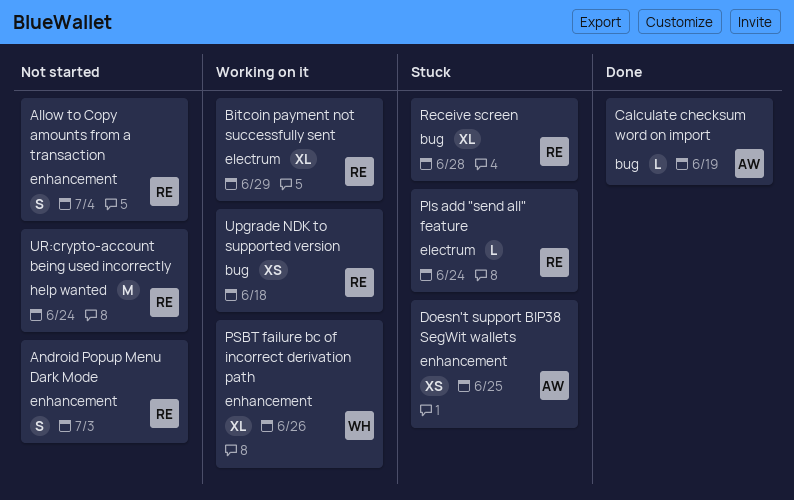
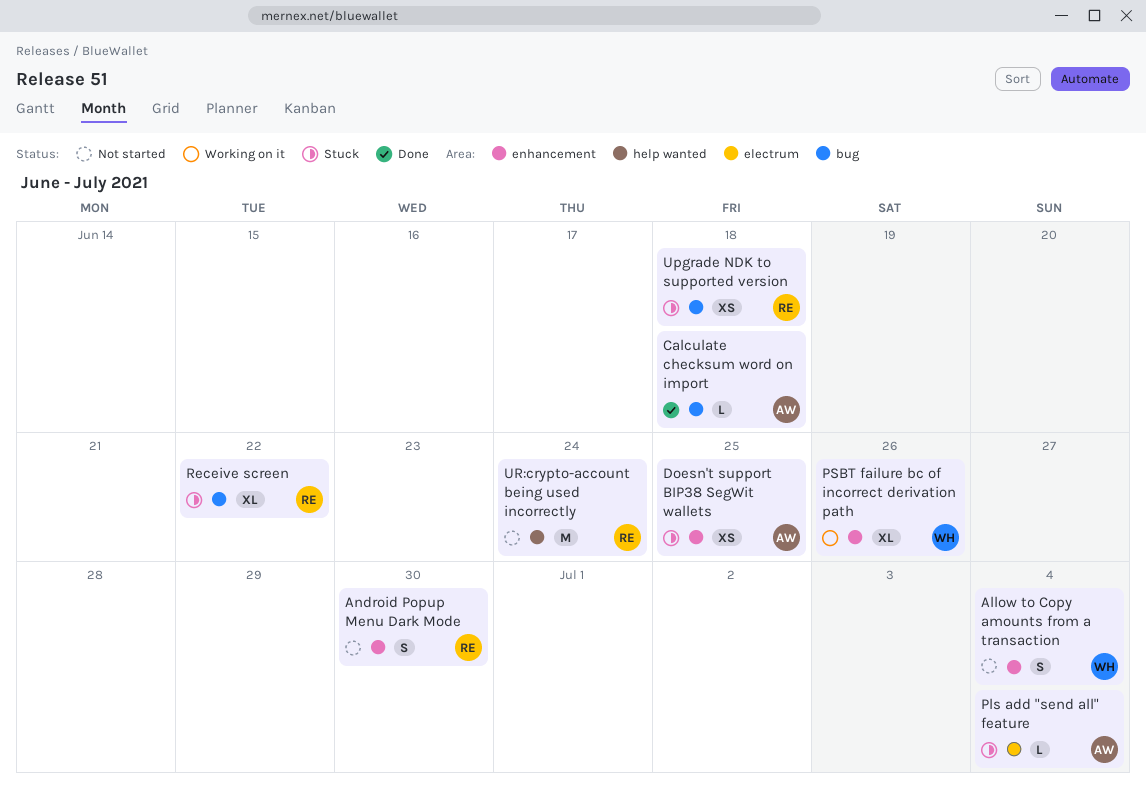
Allow to Copy amounts from a transaction, owner: RE -> WH
Android Popup Menu Dark Mode, due: Jul 3 -> Jun 30
Bitcoin payment not successfully sent: present -> none
Calculate checksum word on import, due: Jun 19 -> Jun 18
Pls add "send all" feature, owner: RE -> AW
Pls add "send all" feature, due: Jun 24 -> Jul 4
Receive screen, due: Jun 28 -> Jun 22
Upgrade NDK to supported version, status: Working on it -> Stuck

